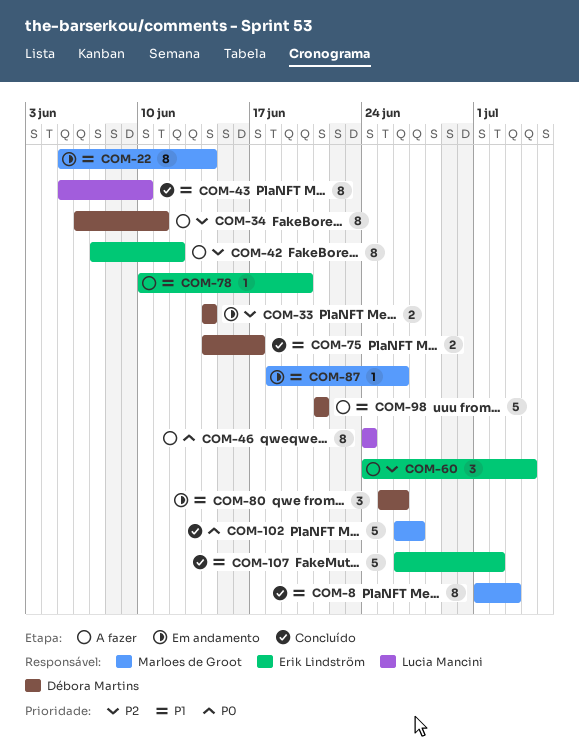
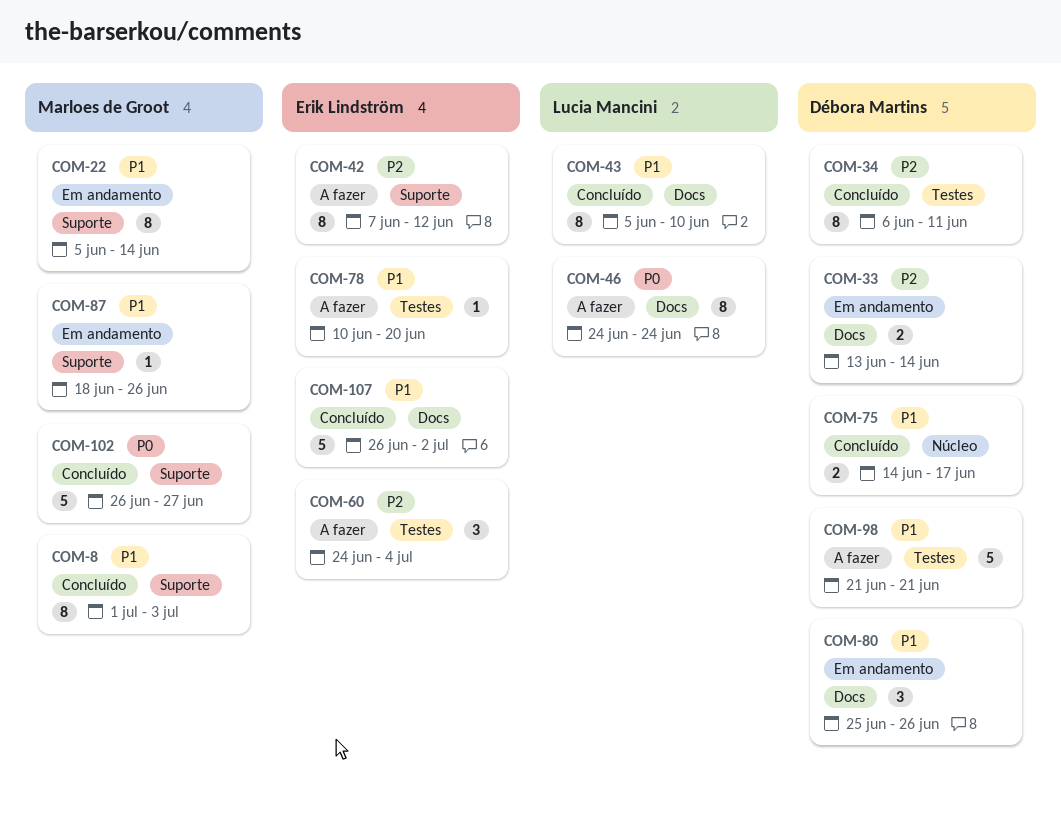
COM-33, start: Jun 14 -> Jun 13
COM-34, status: A fazer -> Concluído

